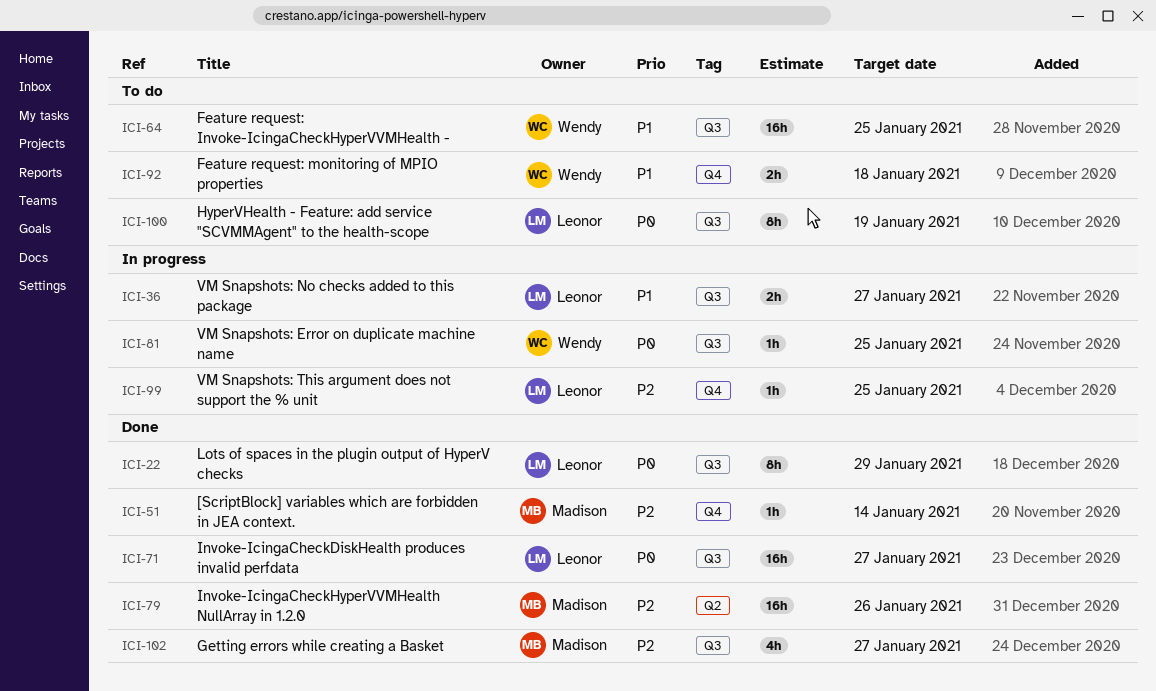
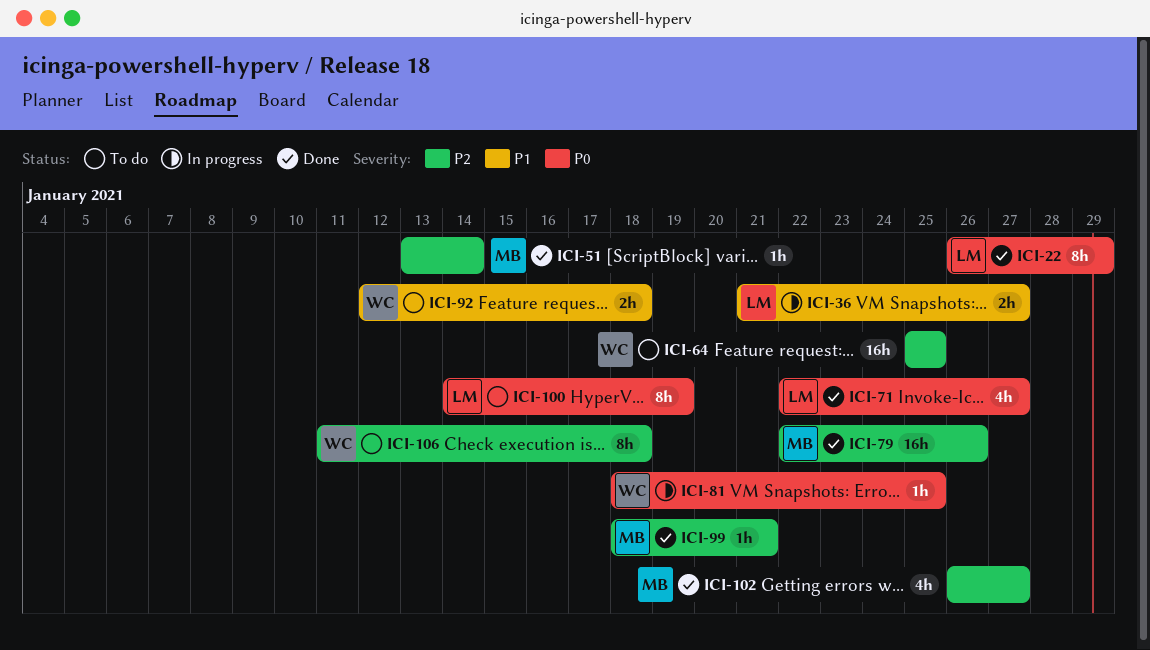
ICI-64, priority: P1 -> P2
ICI-71, estimate: 16h -> 4h
ICI-99, status: In progress -> Done
ICI-99, owner: Leonor -> Madison
ICI-99, due: Jan 25 -> Jan 21
ICI-106: none -> present

